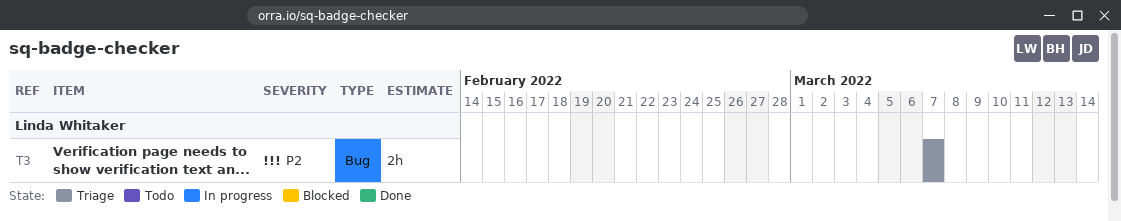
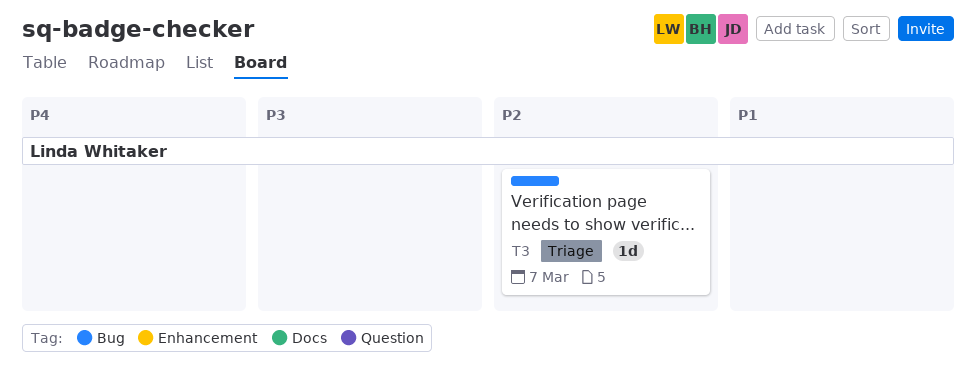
T3, estimate: 2h -> 1d

